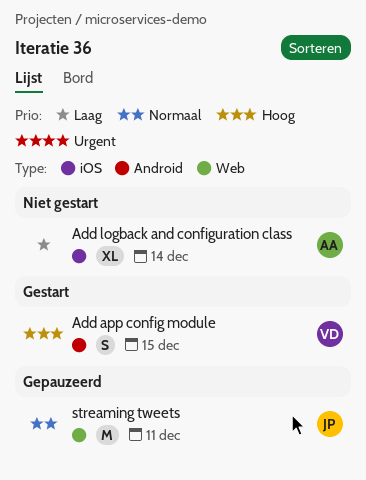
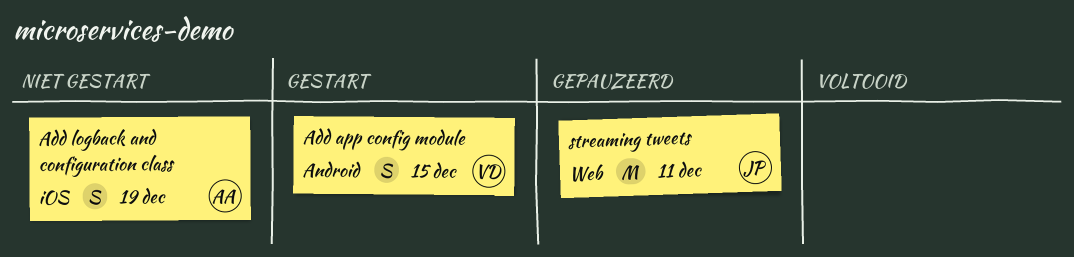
Add logback and configuration class, estimate: XL -> S
Add logback and configuration class, due: Dec 14 -> Dec 19

